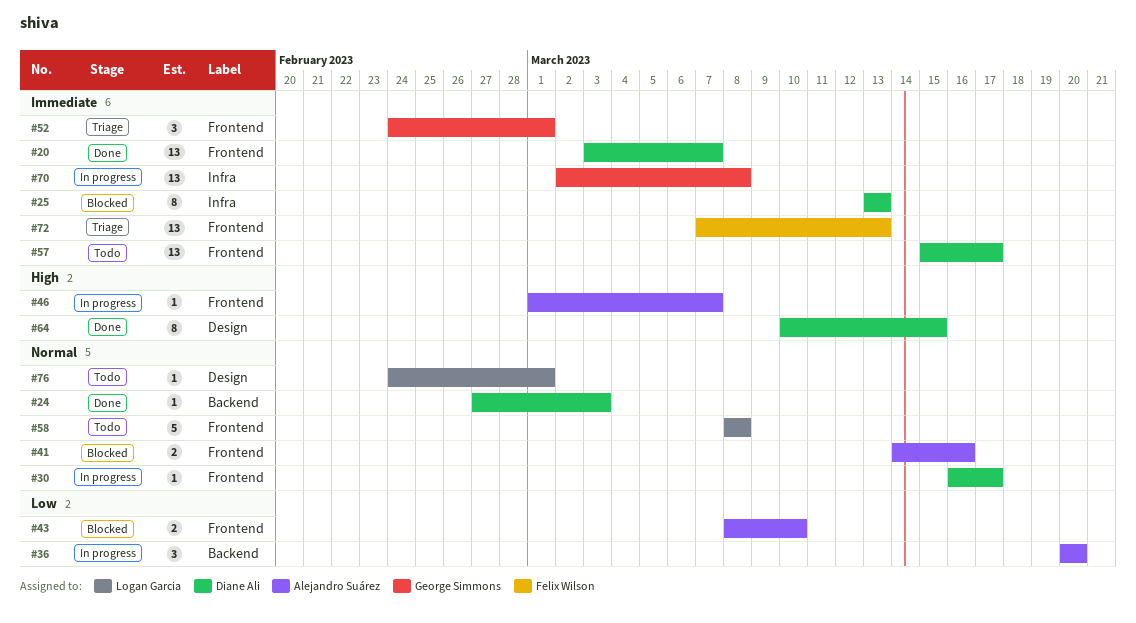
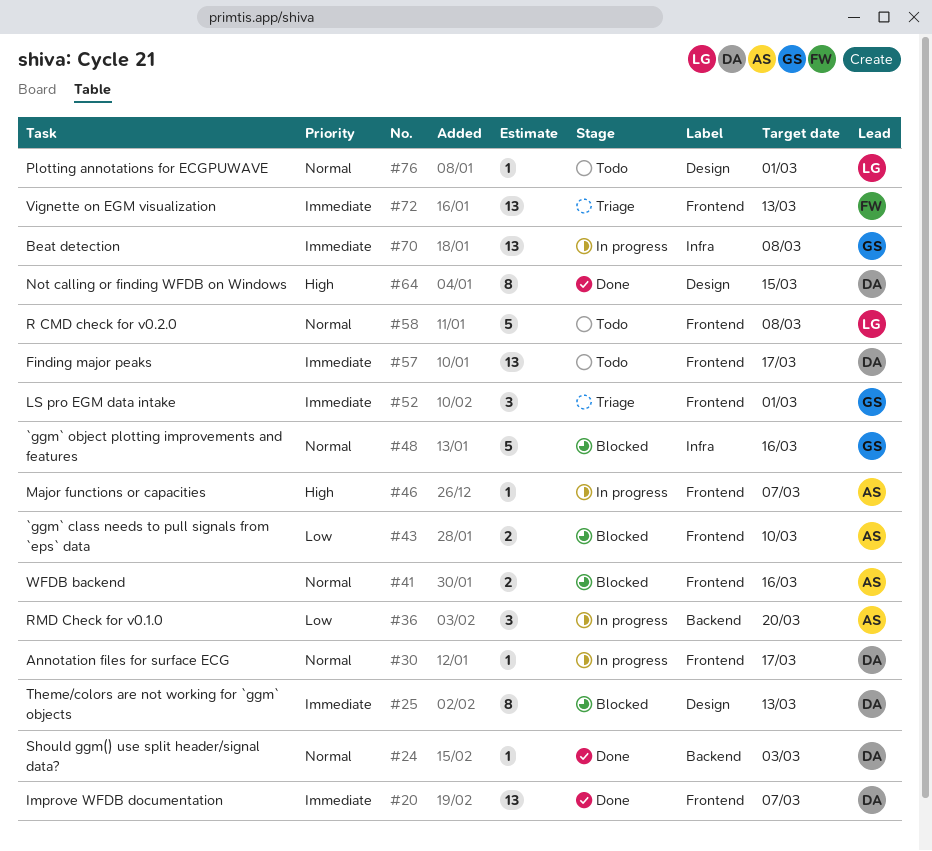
#25, label: Infra -> Design
#48: none -> present

